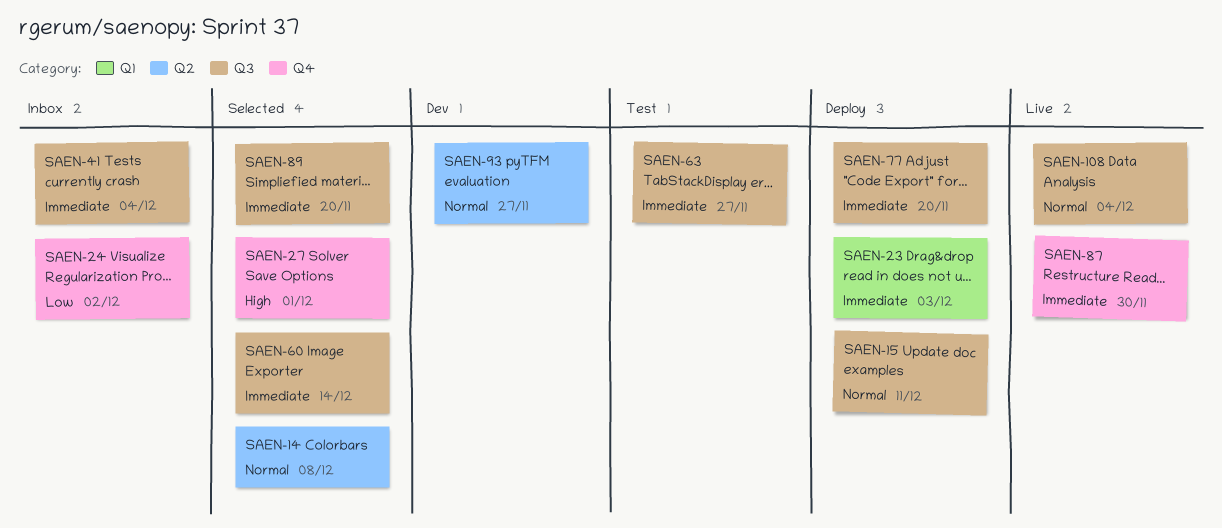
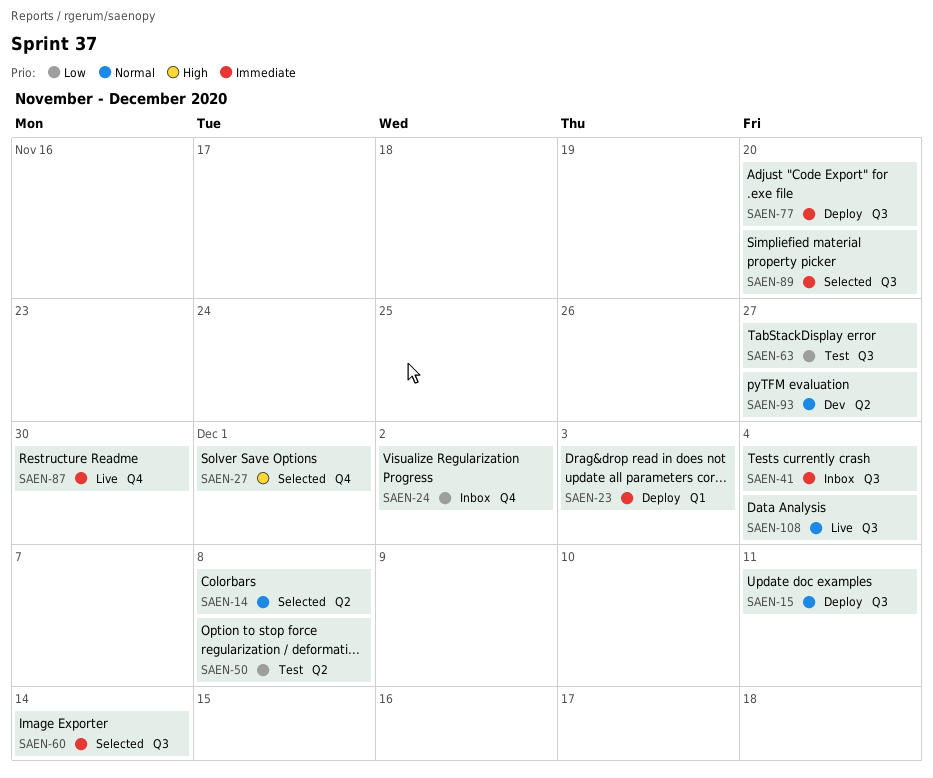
SAEN-50: none -> present
SAEN-63, priority: Immediate -> Low

